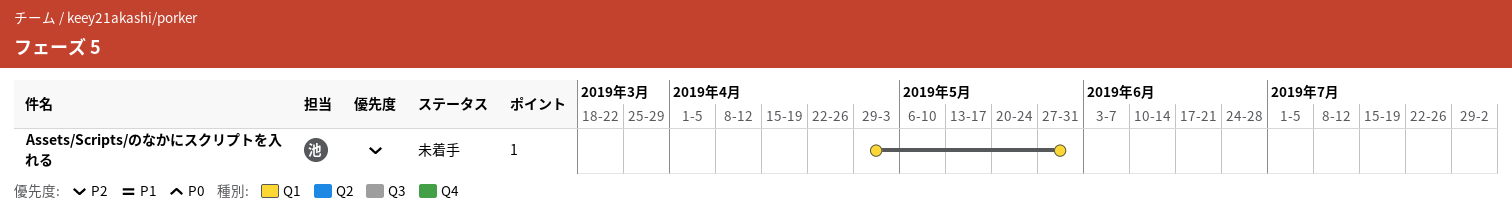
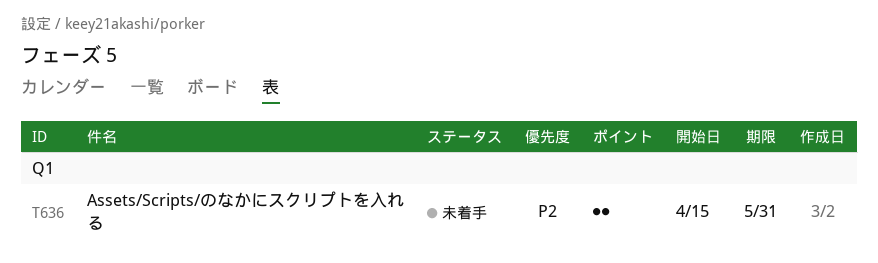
Assets/Scripts/のなかにスクリプトを入れる, estimate: 1 -> 2
Assets/Scripts/のなかにスクリプトを入れる, start: Apr 29 -> Apr 15

